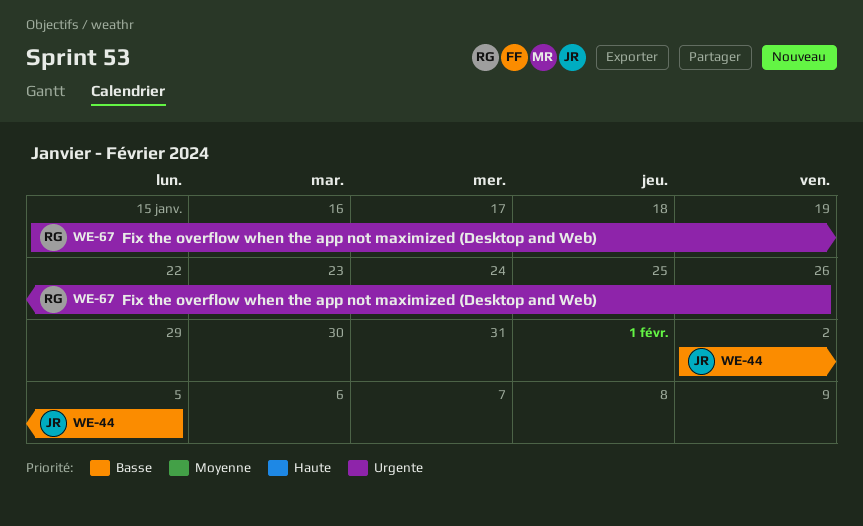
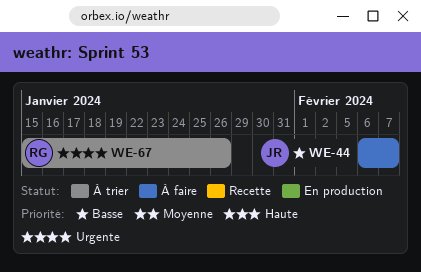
WE-44, start: Feb 2 -> Feb 6
WE-44, due: Feb 5 -> Feb 7

